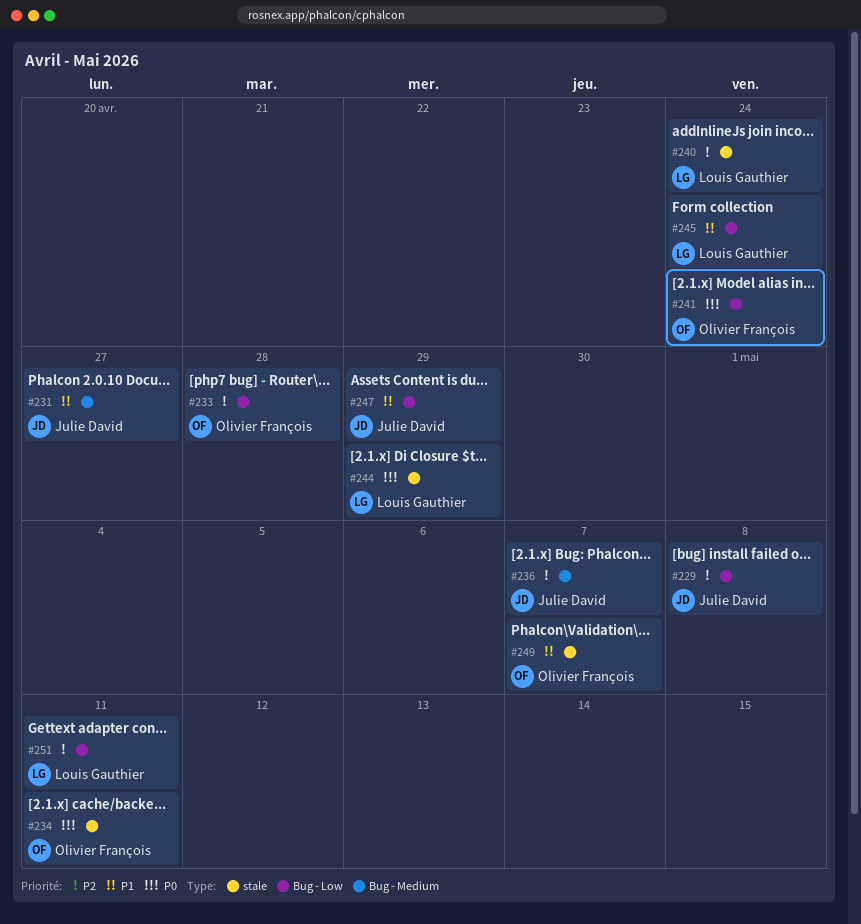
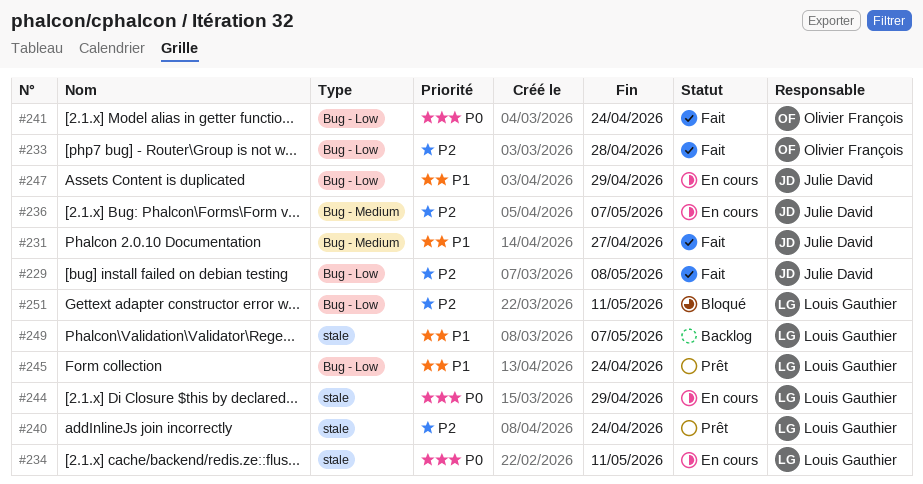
#234, owner: Olivier François -> Louis Gauthier
#249, owner: Olivier François -> Louis Gauthier

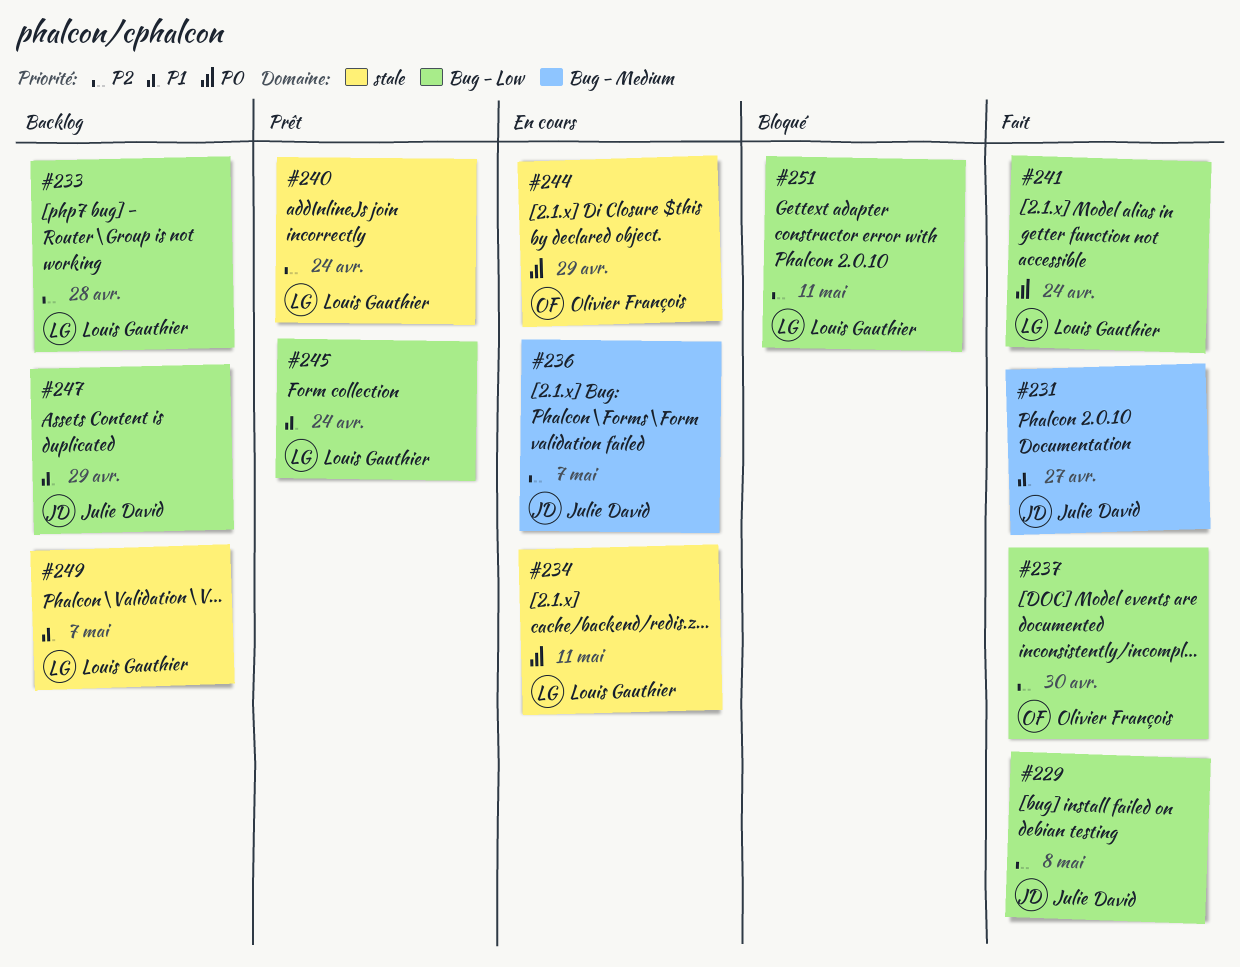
#233, status: Fait -> Backlog
#233, owner: Olivier François -> Louis Gauthier
#237: none -> present
#241, owner: Olivier François -> Louis Gauthier
#244, owner: Louis Gauthier -> Olivier François
#247, status: En cours -> Backlog

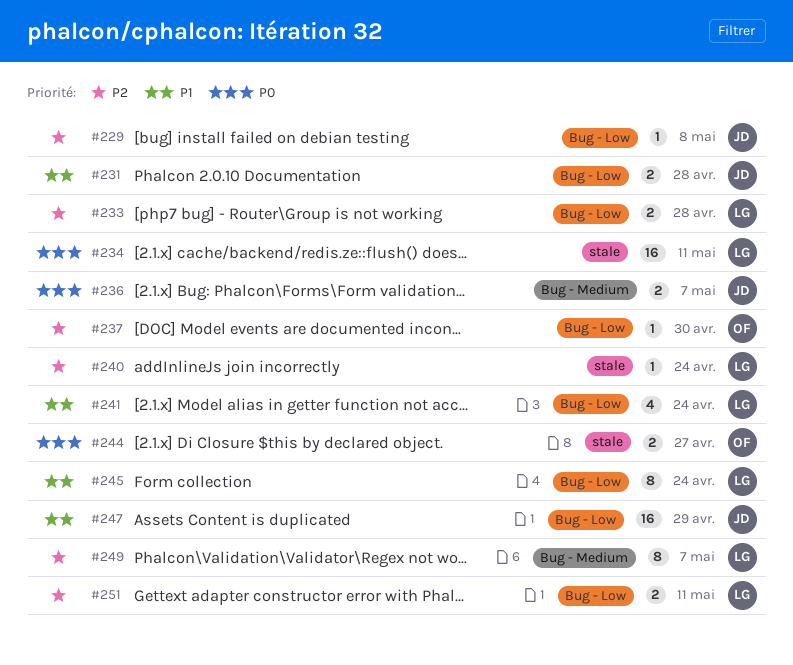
#231, label: Bug - Medium -> Bug - Low
#231, due: Apr 27 -> Apr 28
#236, priority: P2 -> P0
#241, priority: P0 -> P1
#244, due: Apr 29 -> Apr 27
#249, priority: P1 -> P2
#249, label: stale -> Bug - Medium

